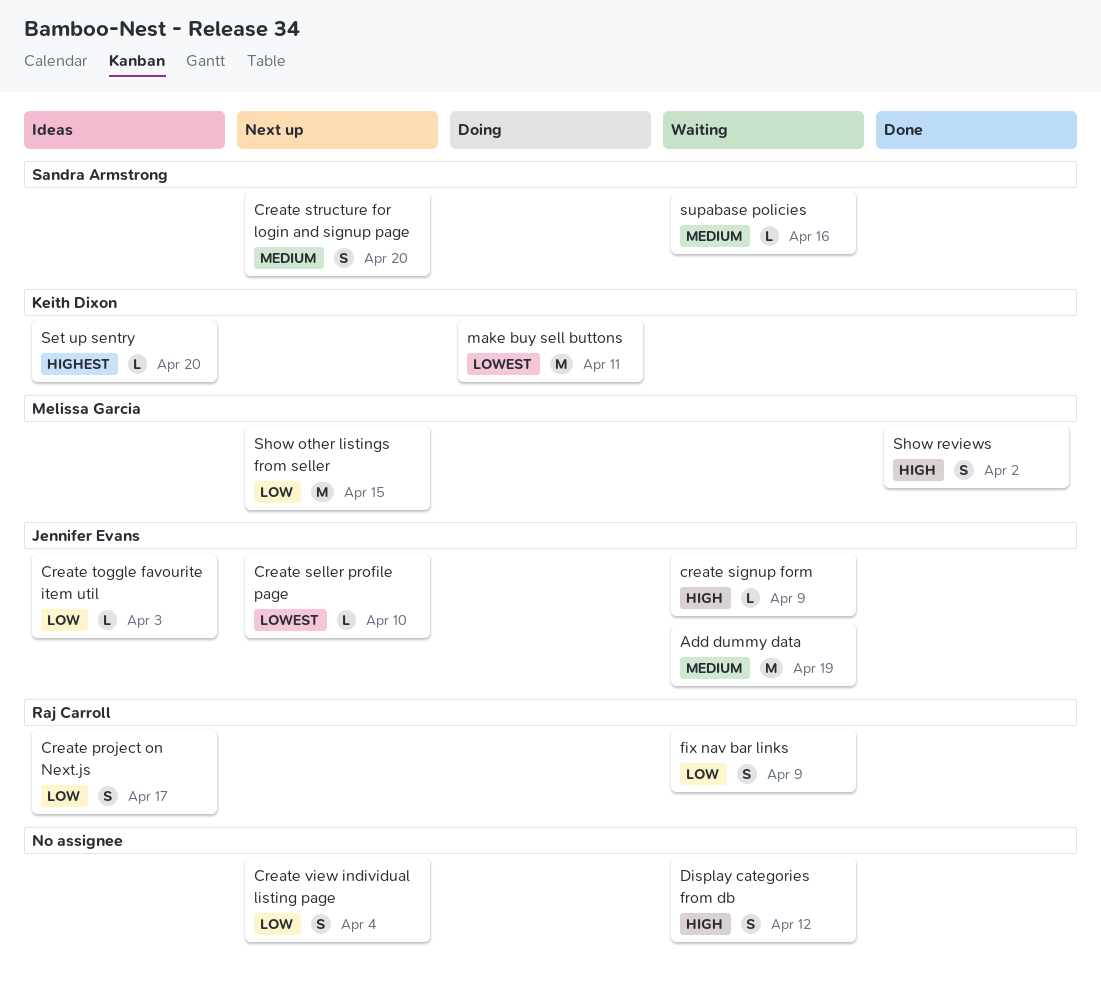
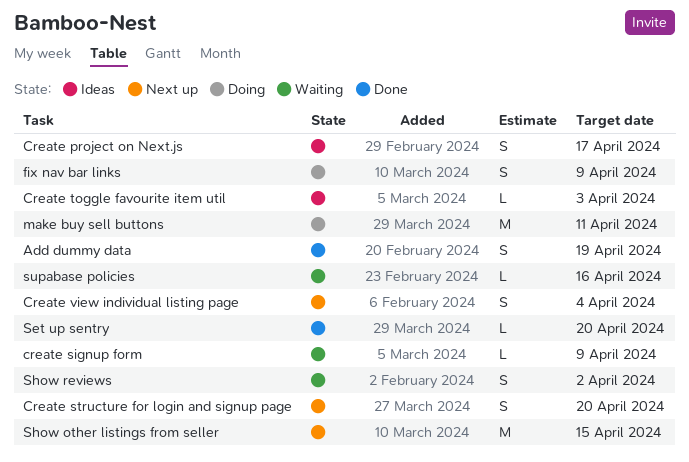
Add dummy data, status: Waiting -> Done
Add dummy data, estimate: M -> S
Create seller profile page: present -> none
Display categories from db: present -> none
fix nav bar links, status: Waiting -> Doing
Set up sentry, status: Ideas -> Done
Show reviews, status: Done -> Waiting

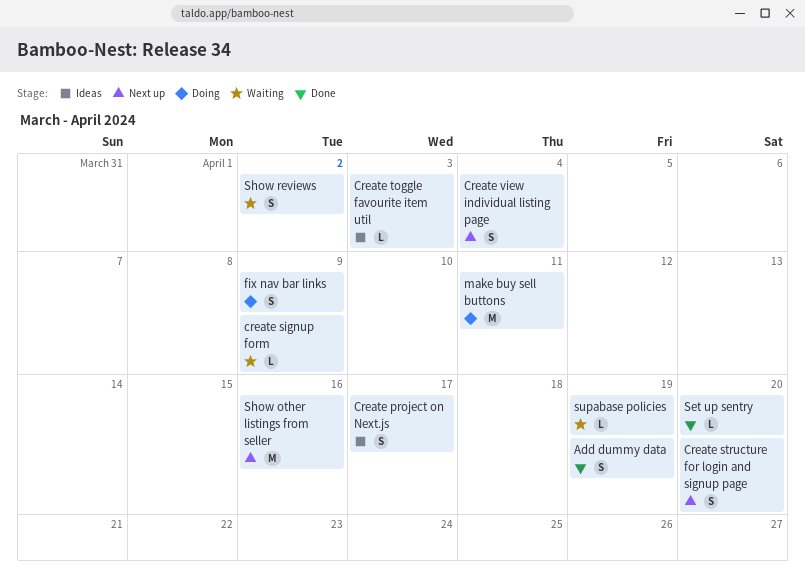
Show other listings from seller, due: Apr 15 -> Apr 16
supabase policies, due: Apr 16 -> Apr 19

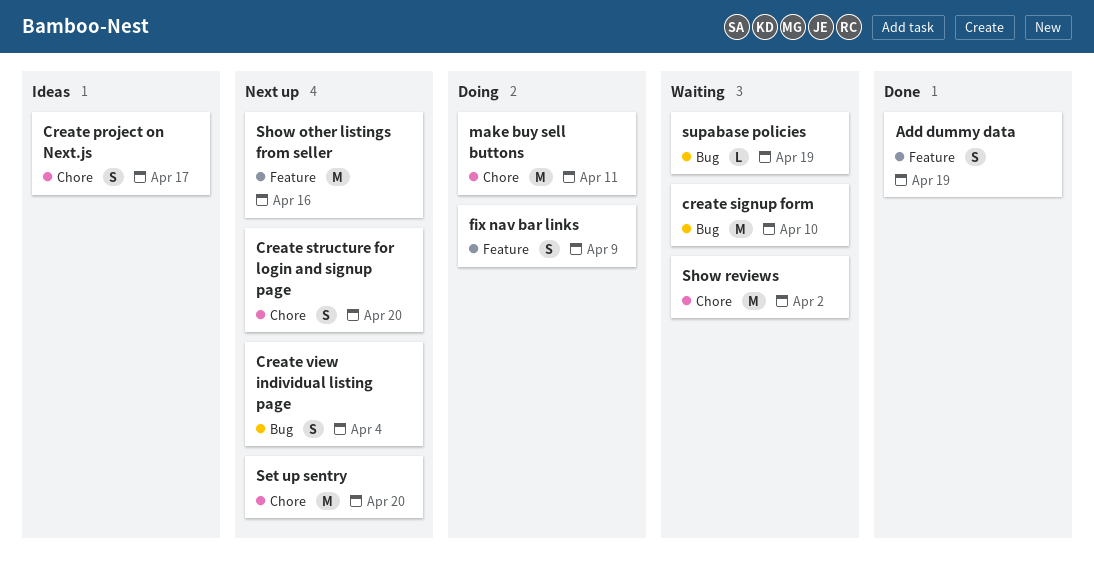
create signup form, estimate: L -> M
create signup form, due: Apr 9 -> Apr 10
Create toggle favourite item util: present -> none
Set up sentry, status: Done -> Next up
Set up sentry, estimate: L -> M
Show reviews, estimate: S -> M

